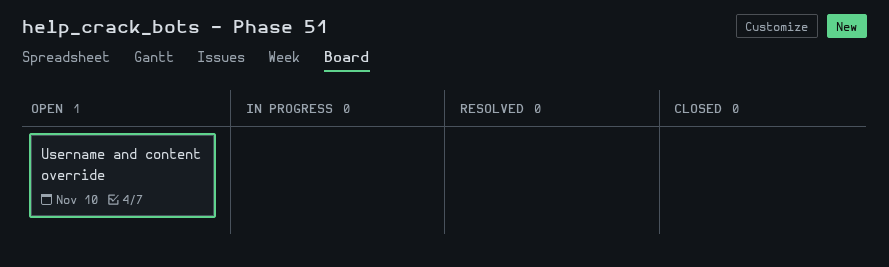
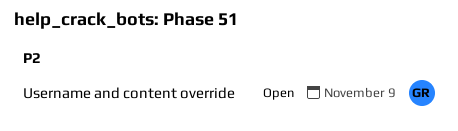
Username and content override, due: Nov 10 -> Nov 9

